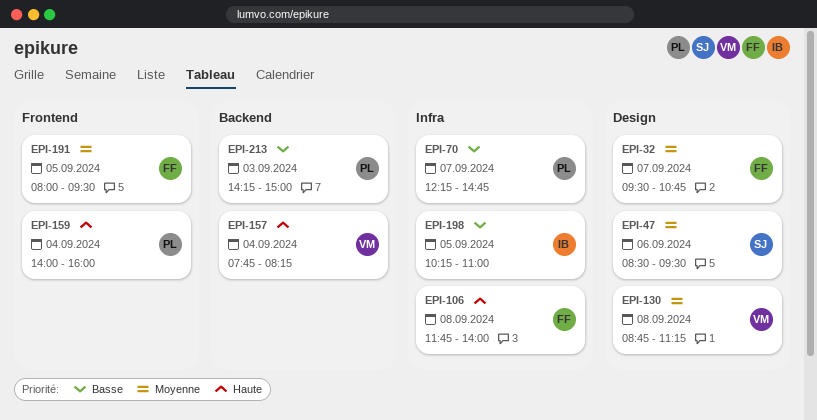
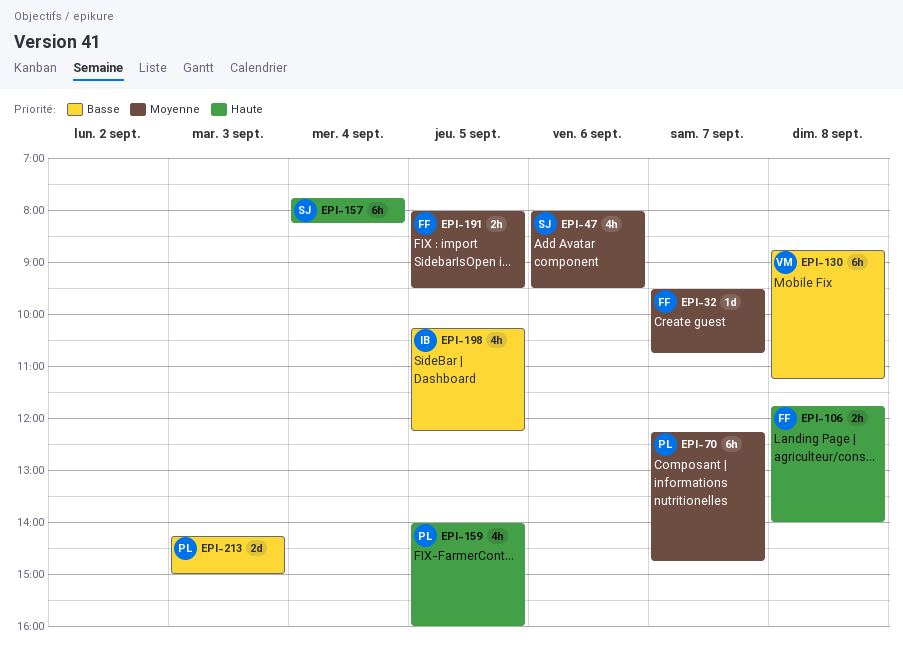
EPI-47, begins: 08:30 -> 08:00
EPI-70, priority: Basse -> Moyenne
EPI-130, priority: Moyenne -> Basse
EPI-157, owner: VM -> SJ
EPI-159, day: Sep 4 -> Sep 5
EPI-198, ends: 11:00 -> 12:15

